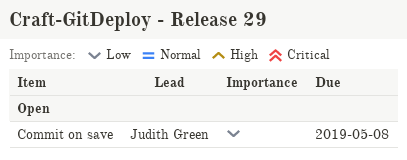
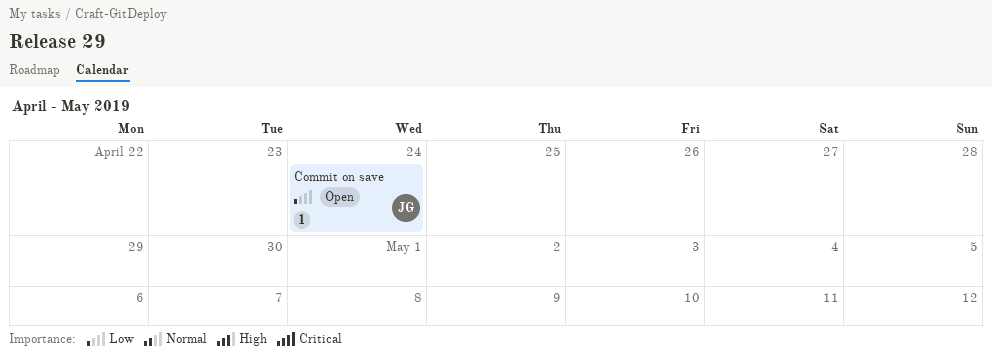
Commit on save, due: May 8 -> Apr 24

